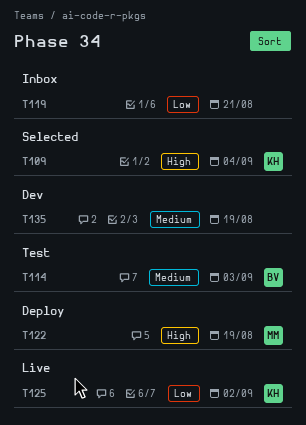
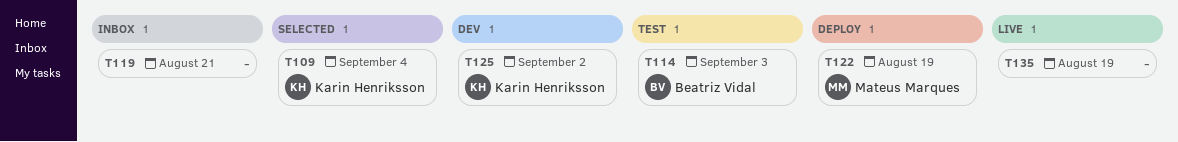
T125, status: Live -> Dev
T135, status: Dev -> Live

